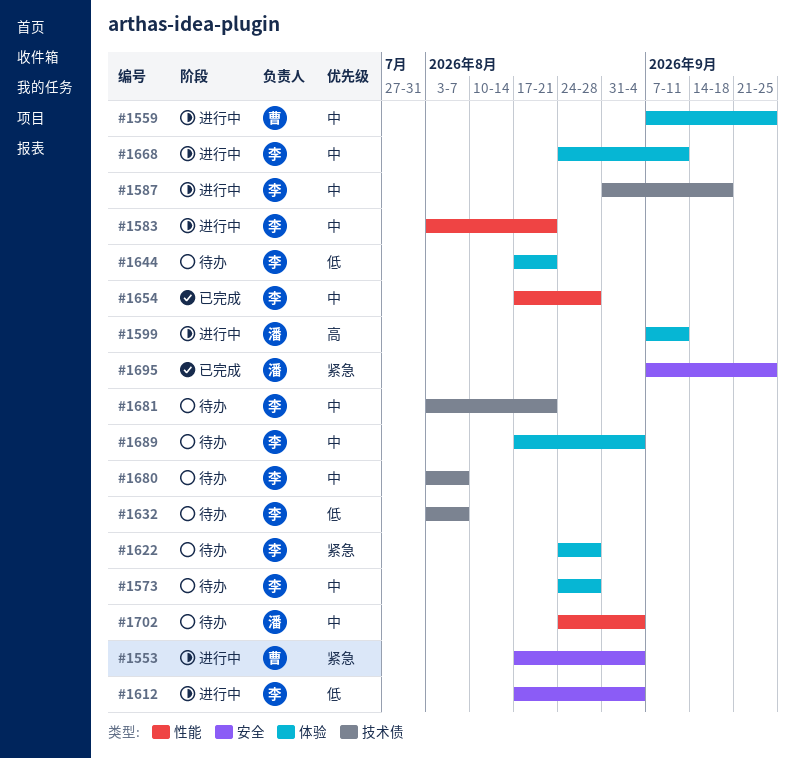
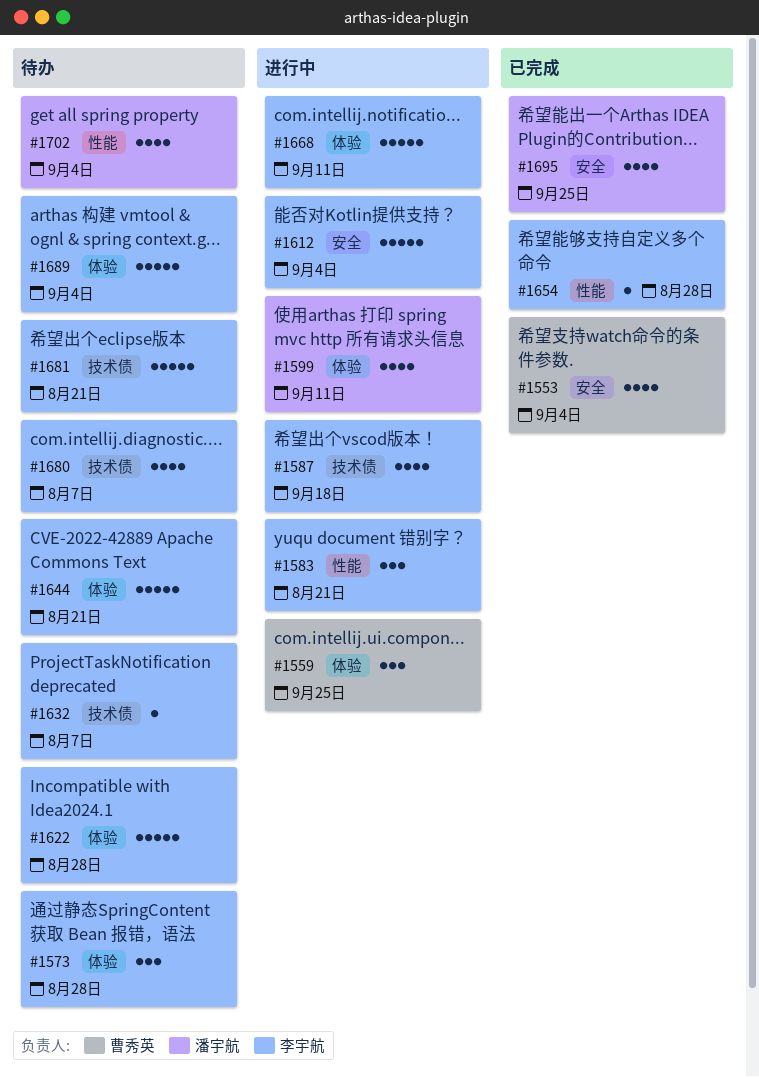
#1553, status: 进行中 -> 已完成

